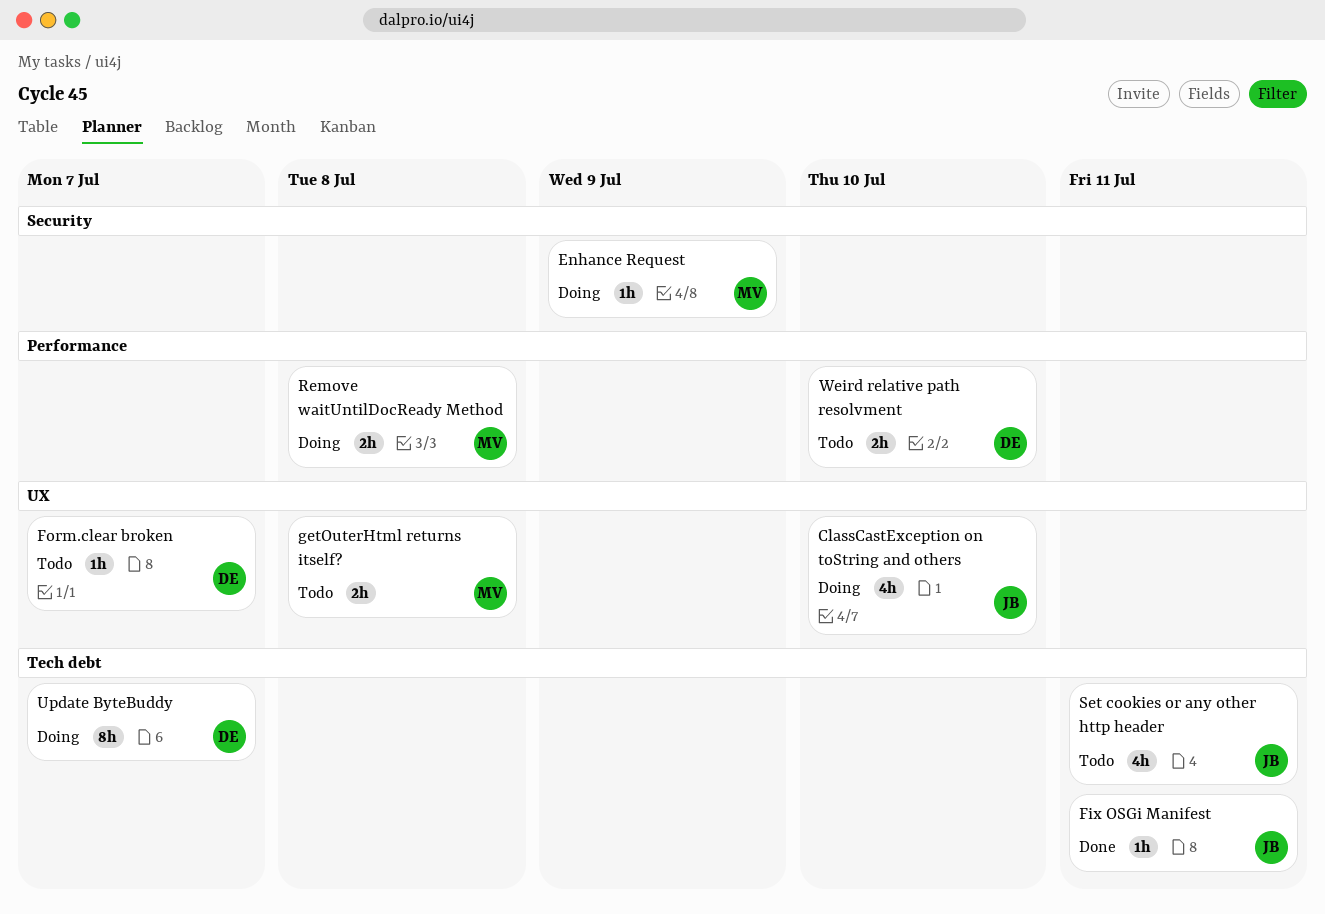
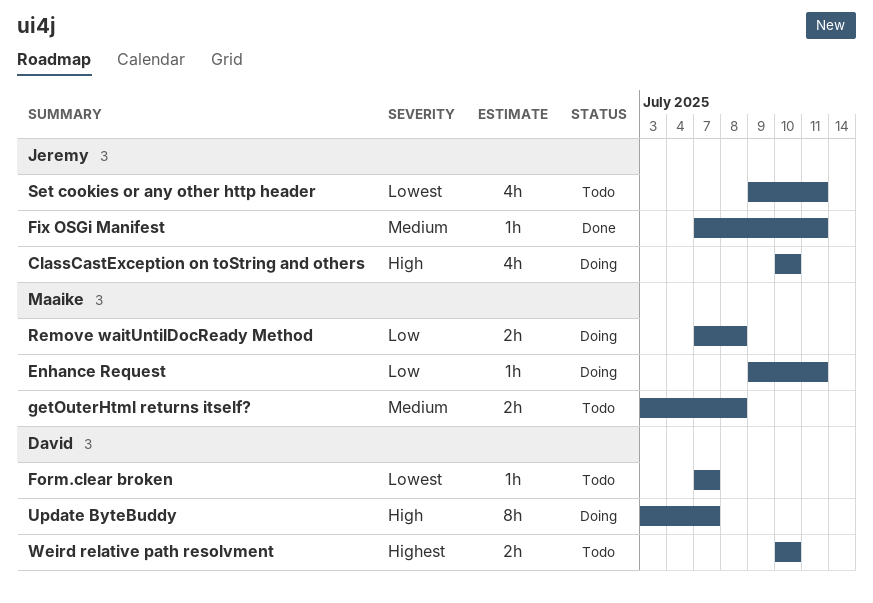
Enhance Request, due: Jul 9 -> Jul 11

